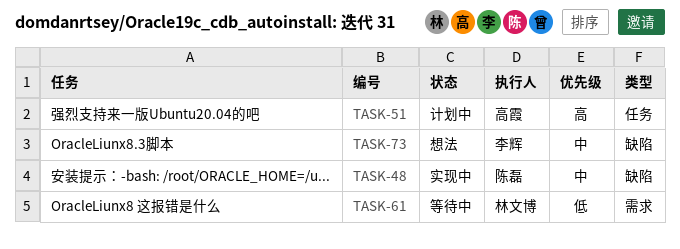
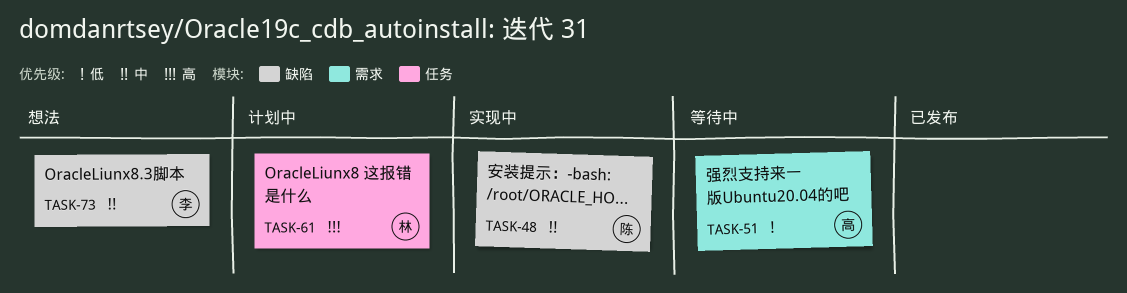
TASK-51, status: 计划中 -> 等待中
TASK-51, priority: 高 -> 低
TASK-51, label: 任务 -> 需求
TASK-61, status: 等待中 -> 计划中
TASK-61, priority: 低 -> 高
TASK-61, label: 需求 -> 任务

